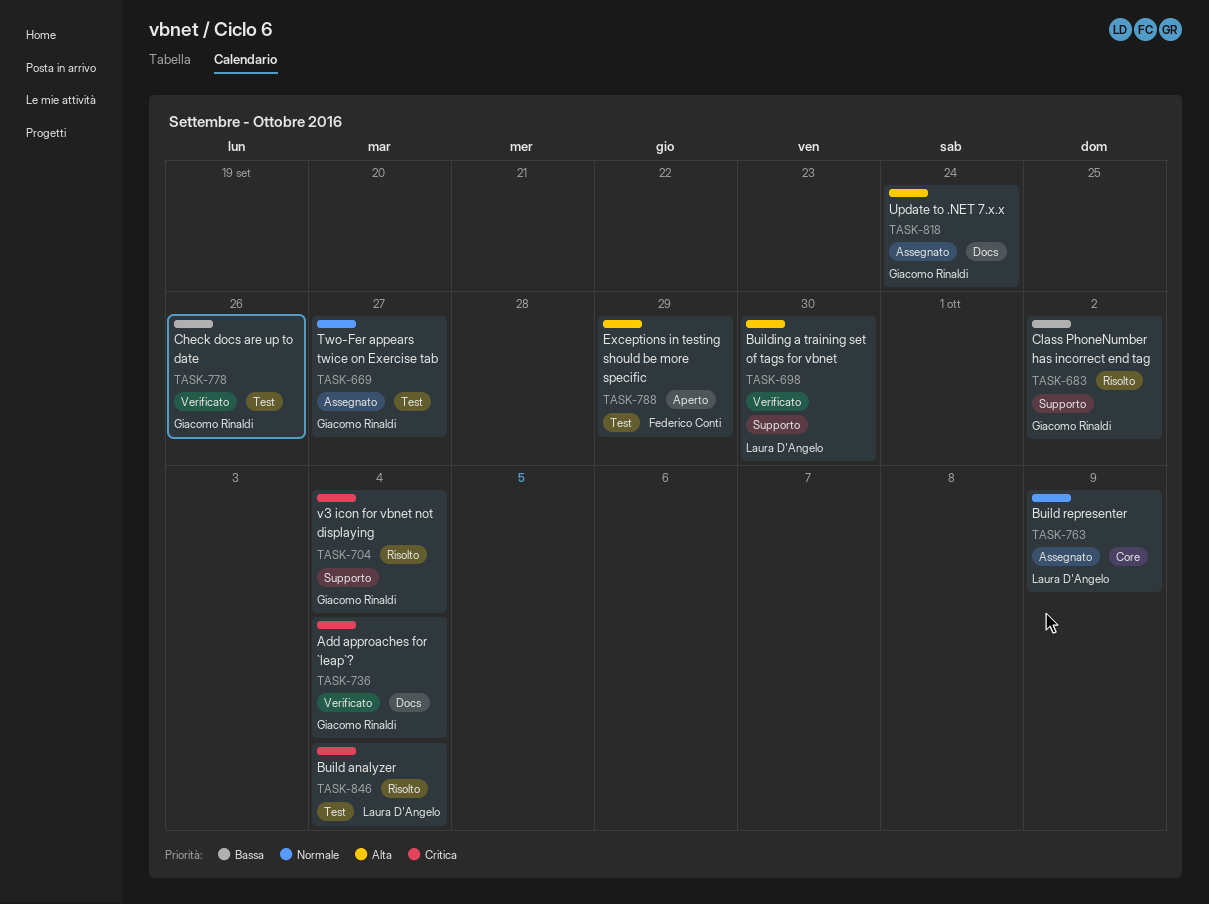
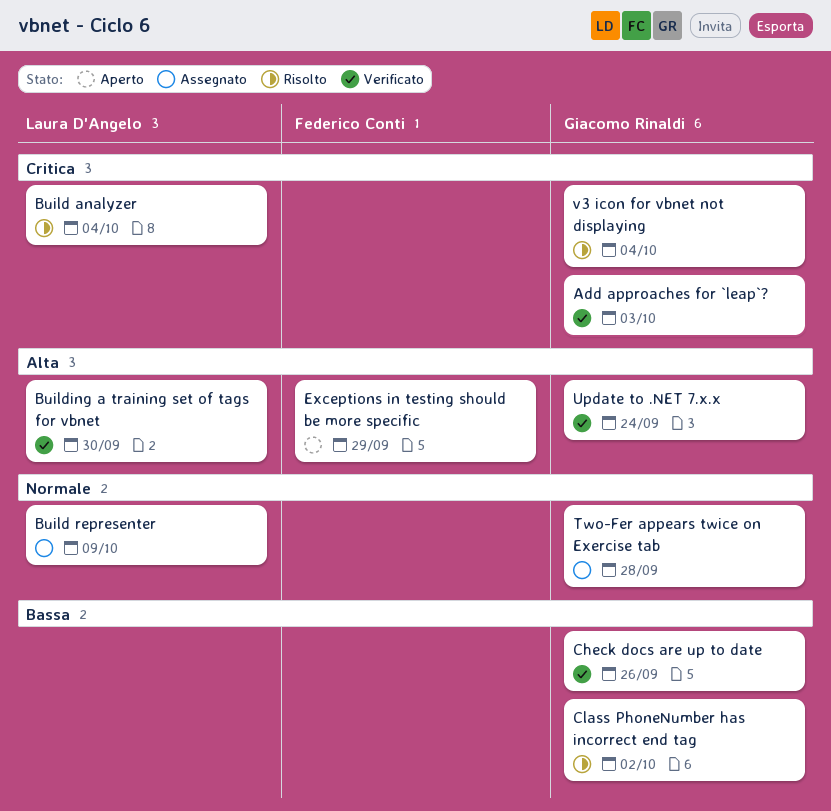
Add approaches for `leap`?, due: Oct 4 -> Oct 3
Two-Fer appears twice on Exercise tab, due: Sep 27 -> Sep 28
Update to .NET 7.x.x, status: Assegnato -> Verificato

